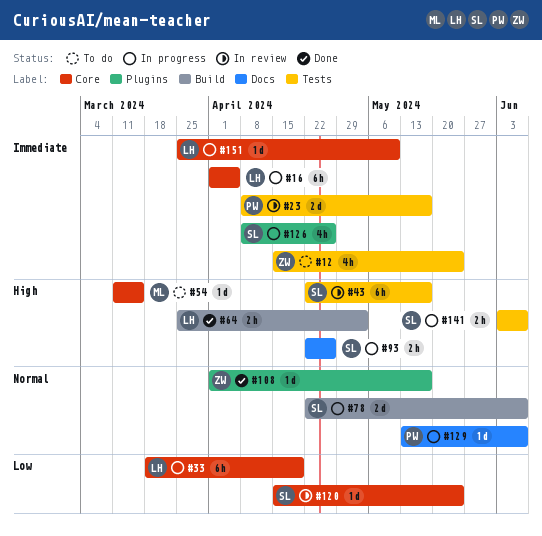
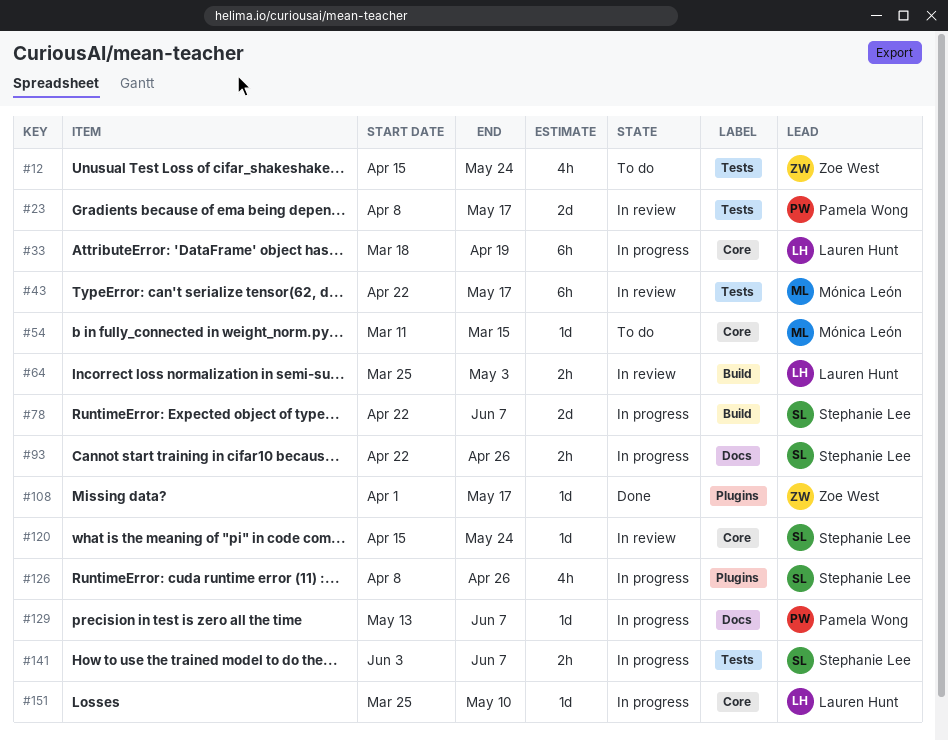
#16: present -> none
#43, owner: Stephanie Lee -> Mónica León
#64, status: Done -> In review

